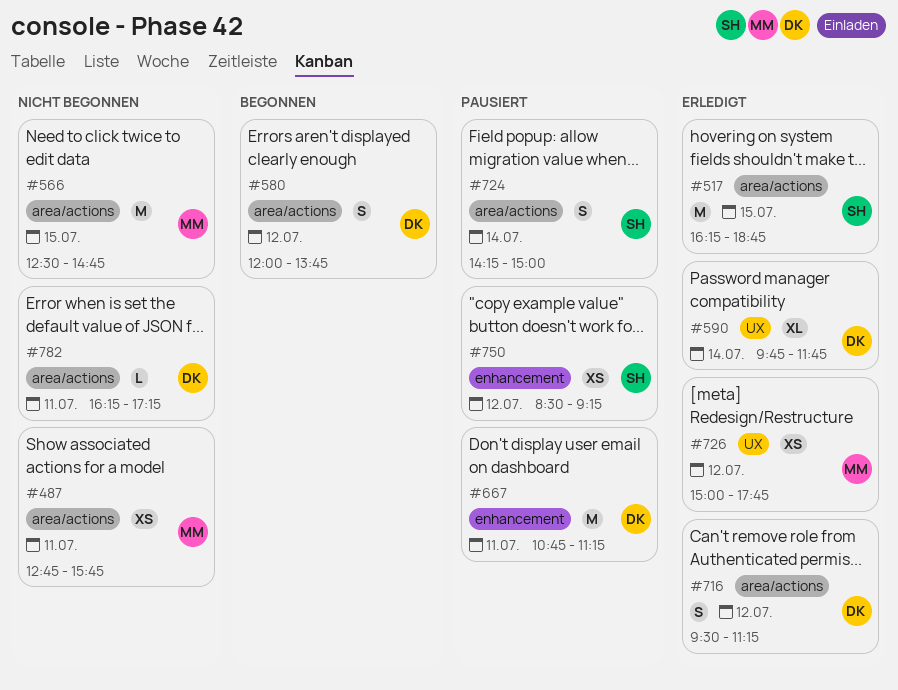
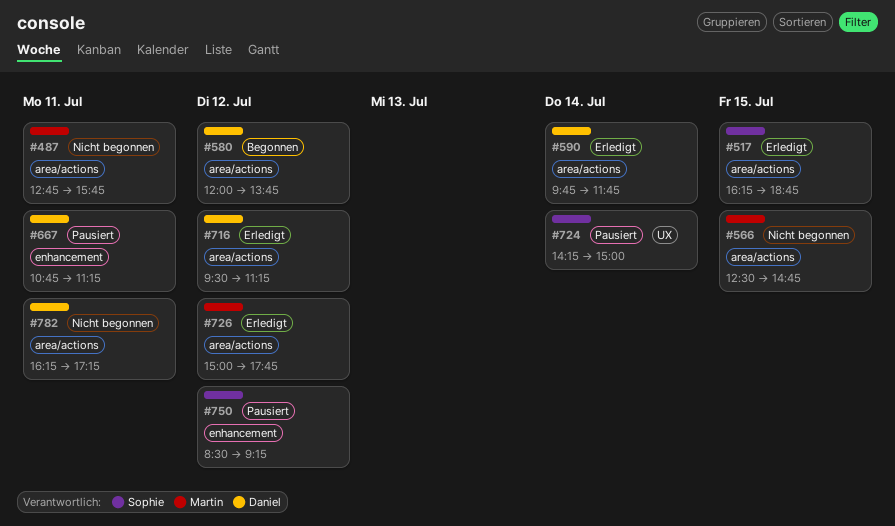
#590, label: UX -> area/actions
#724, label: area/actions -> UX
#726, label: UX -> area/actions

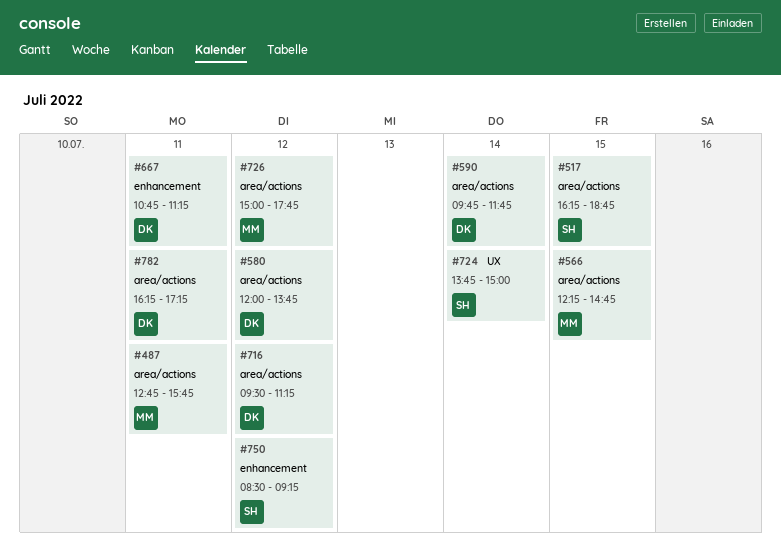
#566, begins: 12:30 -> 12:15
#724, begins: 14:15 -> 13:45

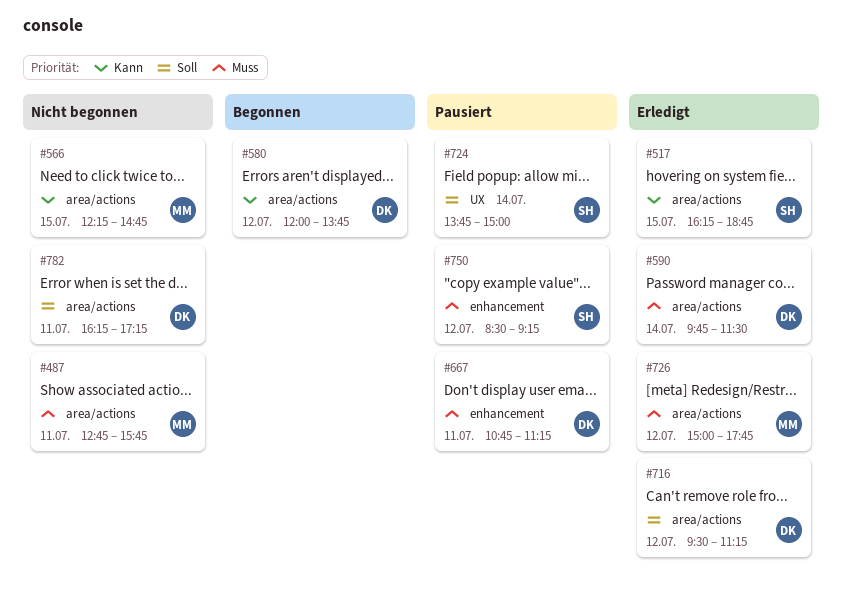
#590, ends: 11:45 -> 11:30

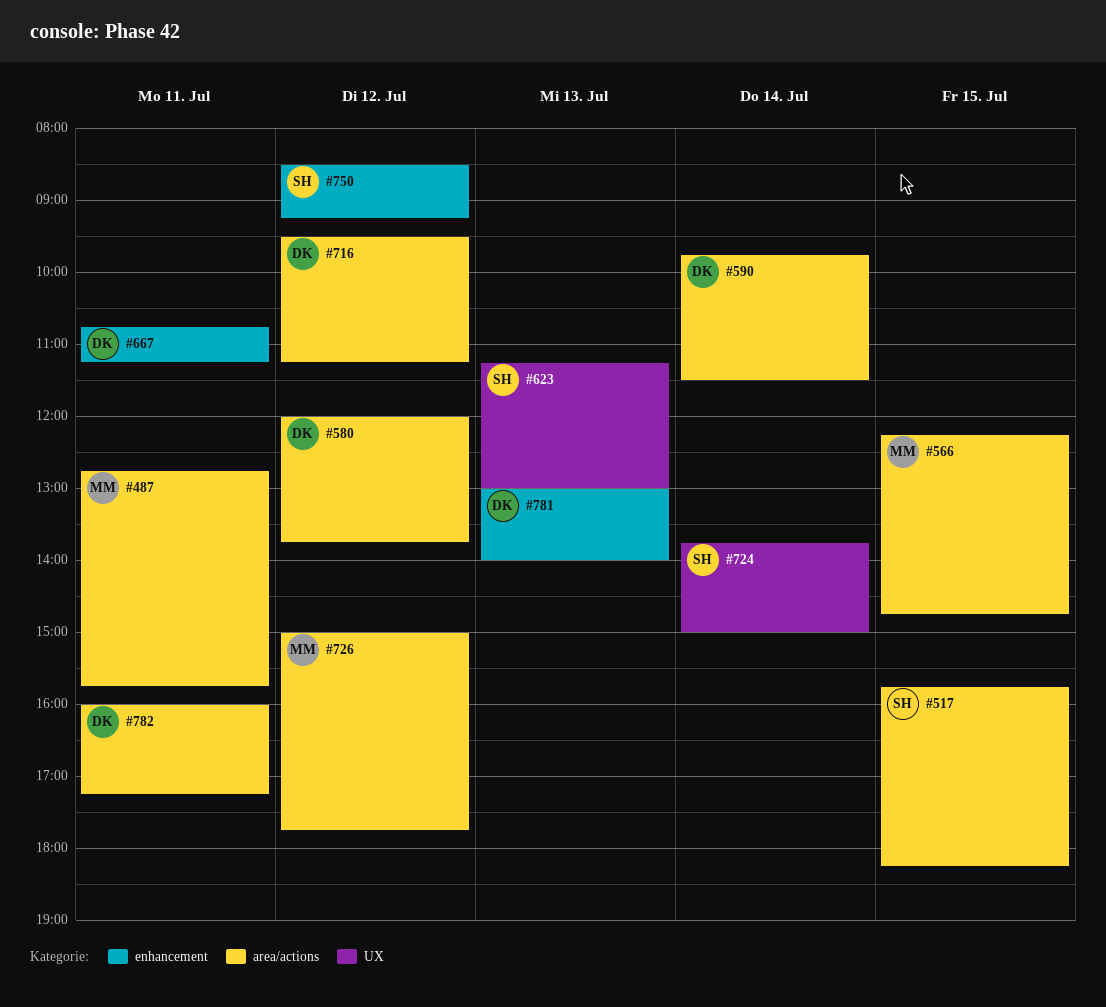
#517, begins: 16:15 -> 15:45
#517, ends: 18:45 -> 18:15
#623: none -> present
#781: none -> present
#782, begins: 16:15 -> 16:00

